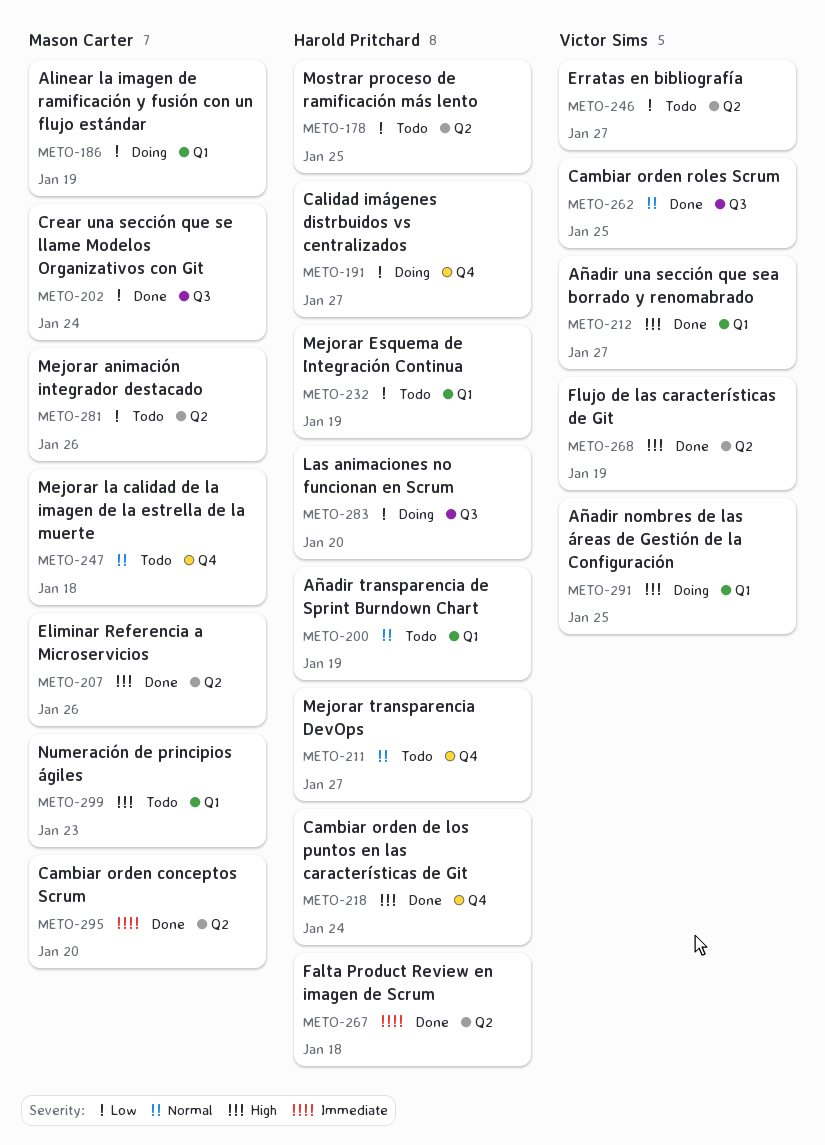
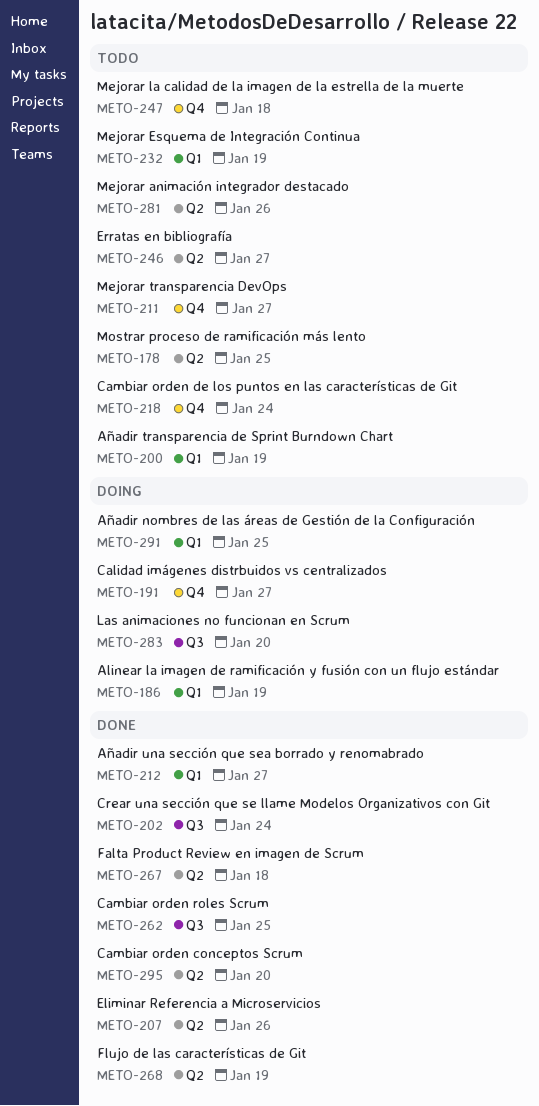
METO-218, status: Done -> Todo
METO-299: present -> none

